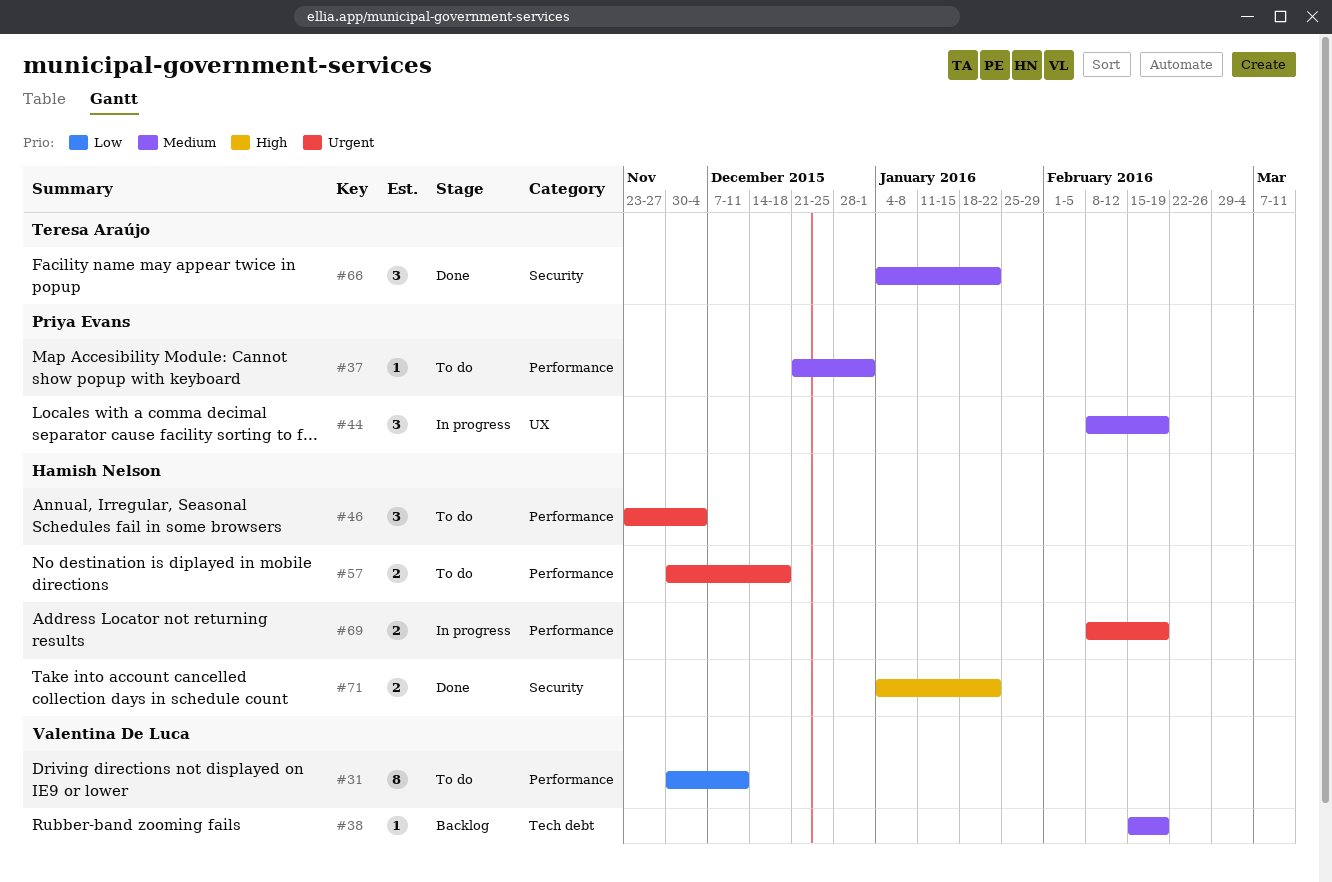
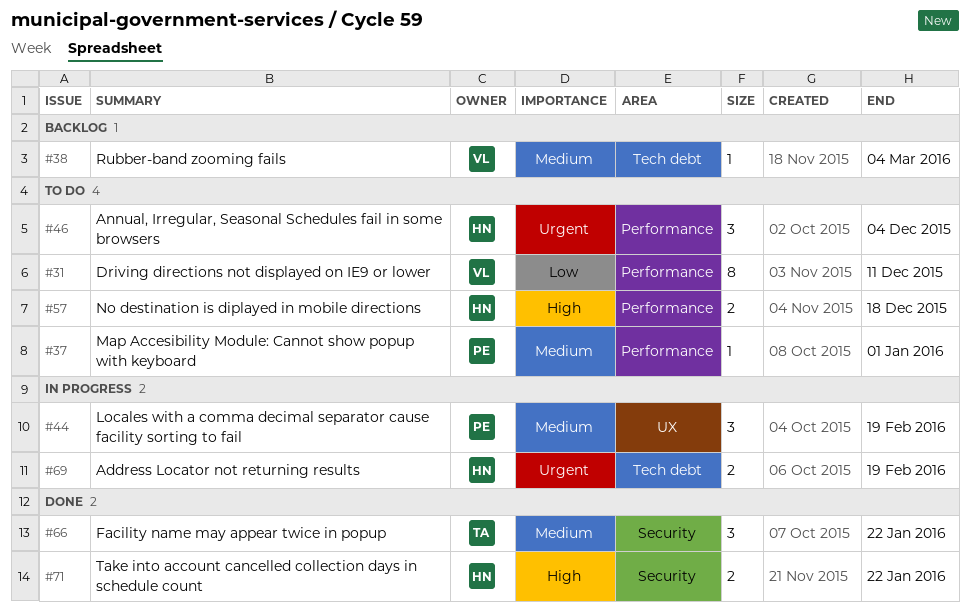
#38, due: Feb 19 -> Mar 4
#57, priority: Urgent -> High
#69, label: Performance -> Tech debt

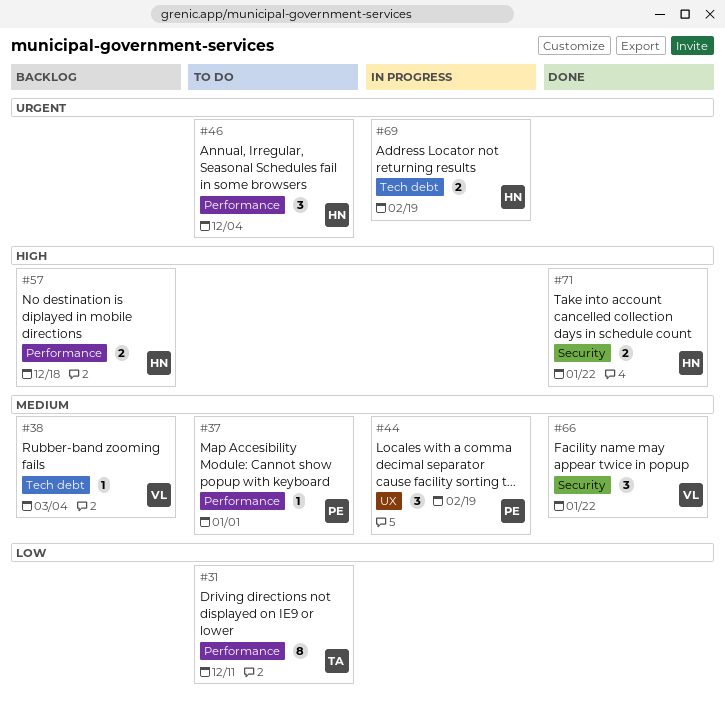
#31, owner: VL -> TA
#57, status: To do -> Backlog
#66, owner: TA -> VL

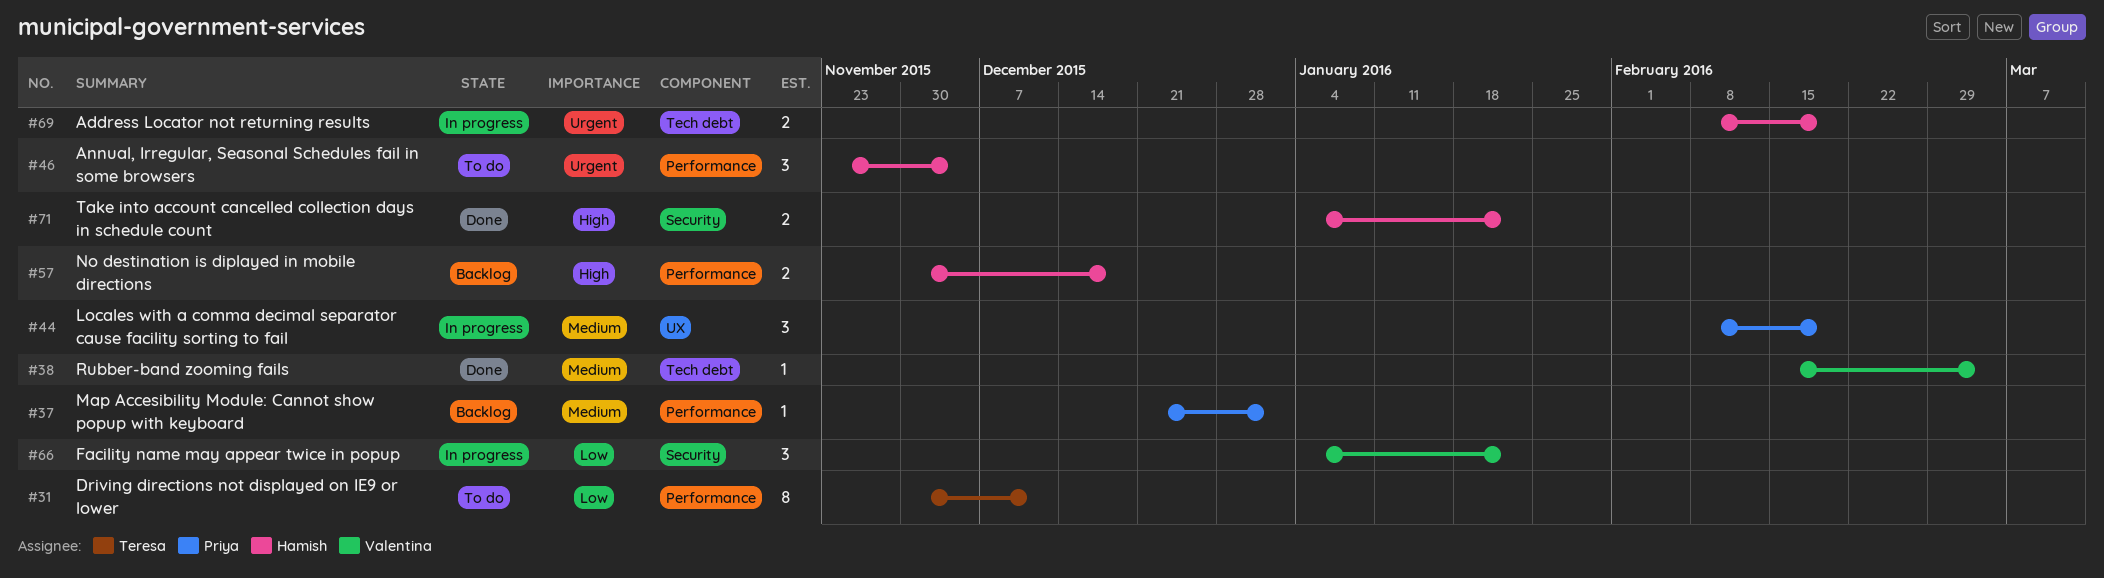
#37, status: To do -> Backlog
#38, status: Backlog -> Done
#66, status: Done -> In progress
#66, priority: Medium -> Low

